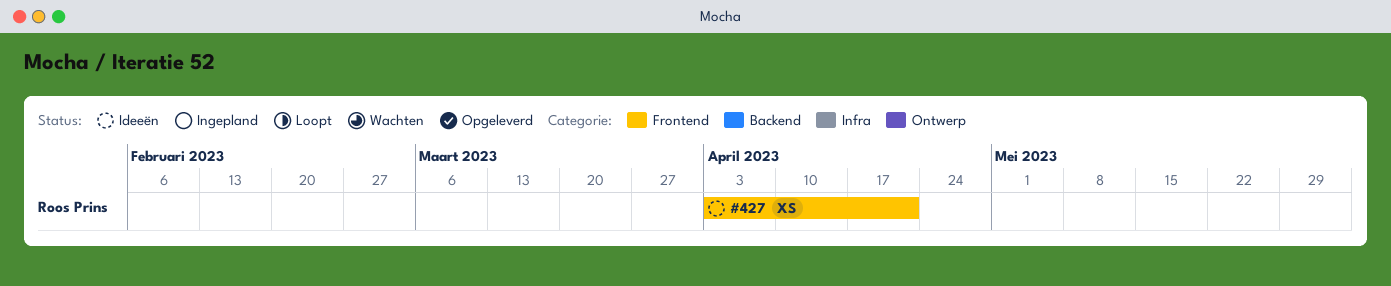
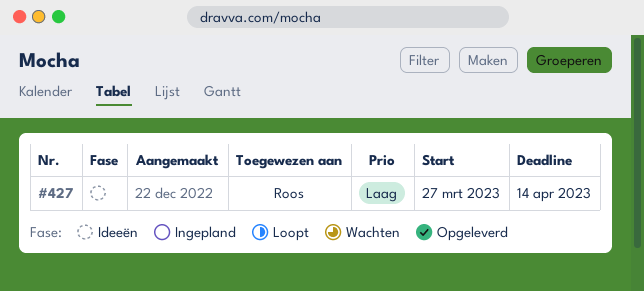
#427, start: Apr 3 -> Mar 27
#427, due: Apr 21 -> Apr 14

